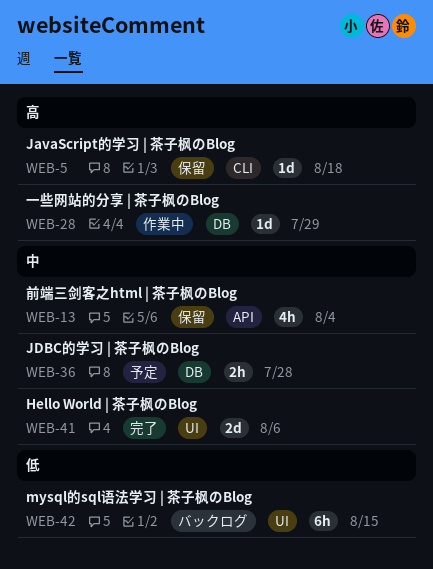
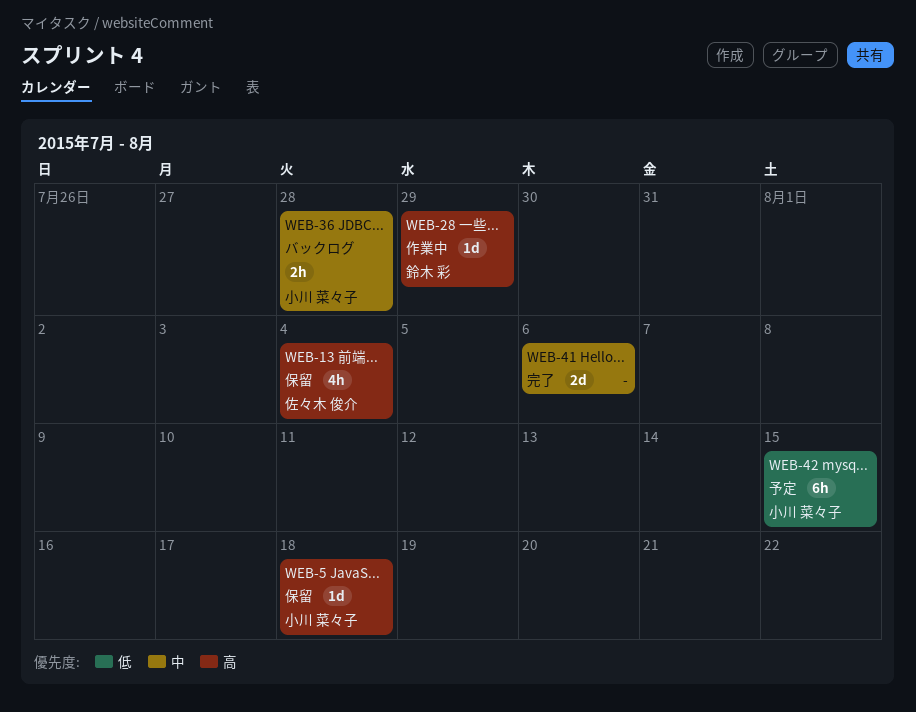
WEB-13, priority: 中 -> 高
WEB-36, status: 予定 -> バックログ
WEB-42, status: バックログ -> 予定

